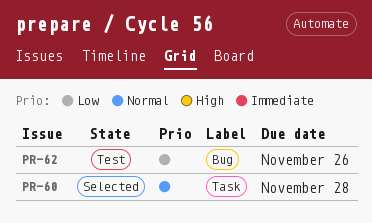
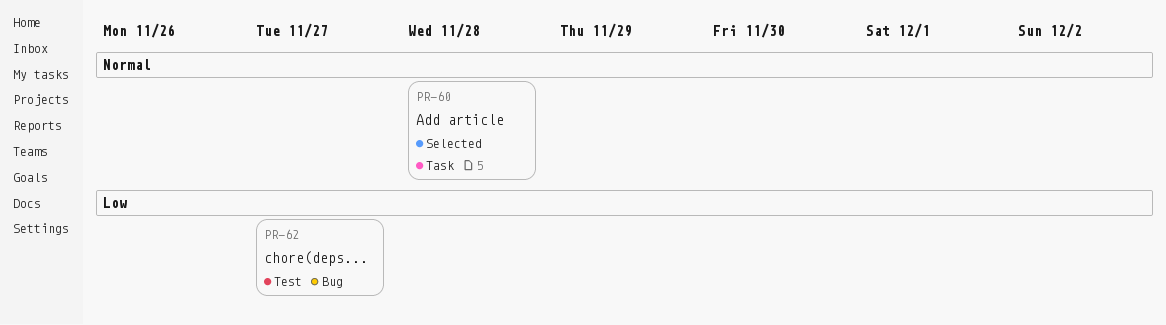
PR-62, due: Nov 26 -> Nov 27

